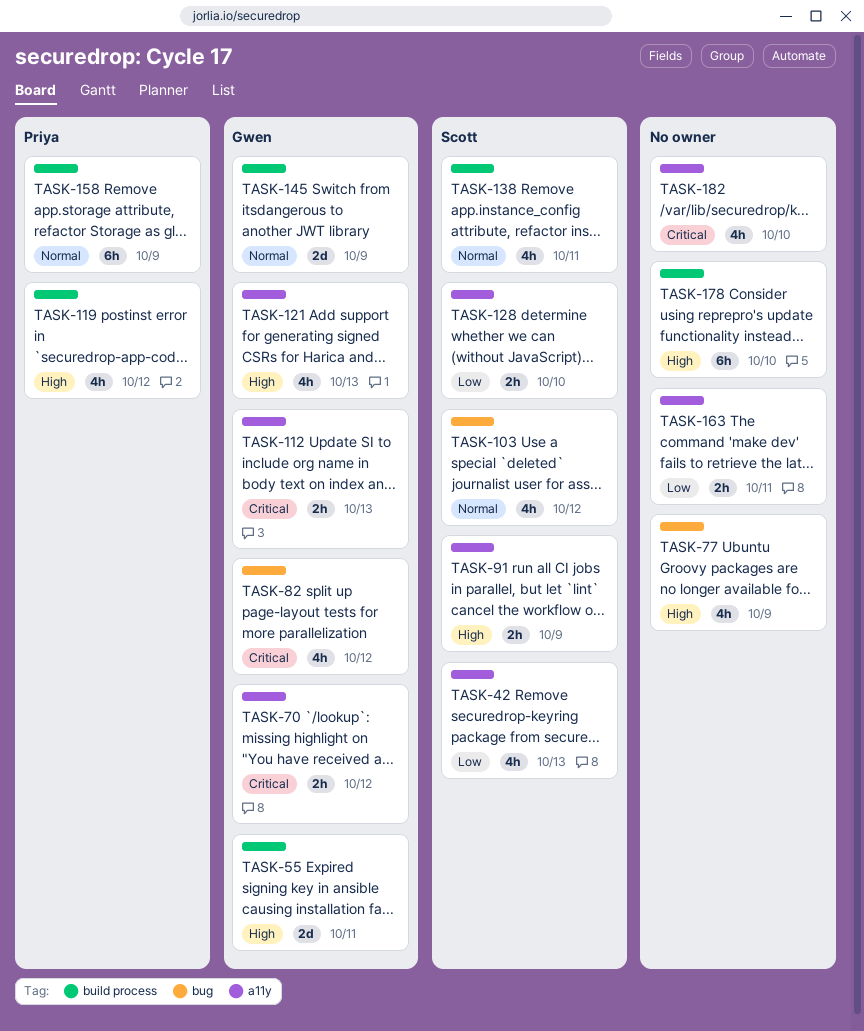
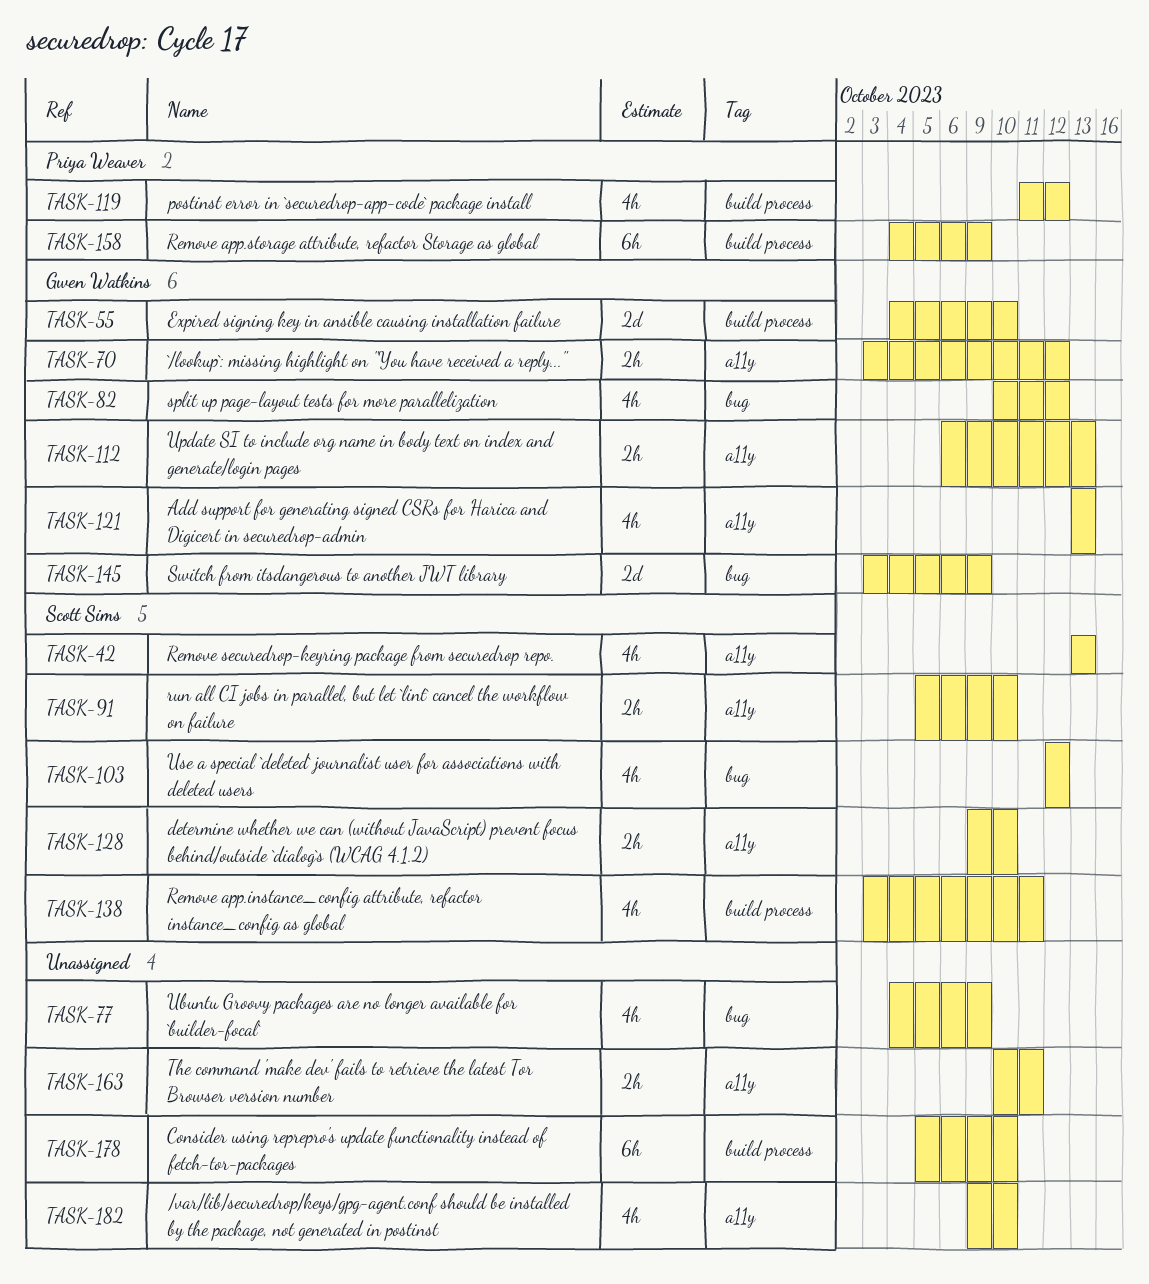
TASK-55, due: Oct 11 -> Oct 10
TASK-91, due: Oct 9 -> Oct 10
TASK-145, label: build process -> bug

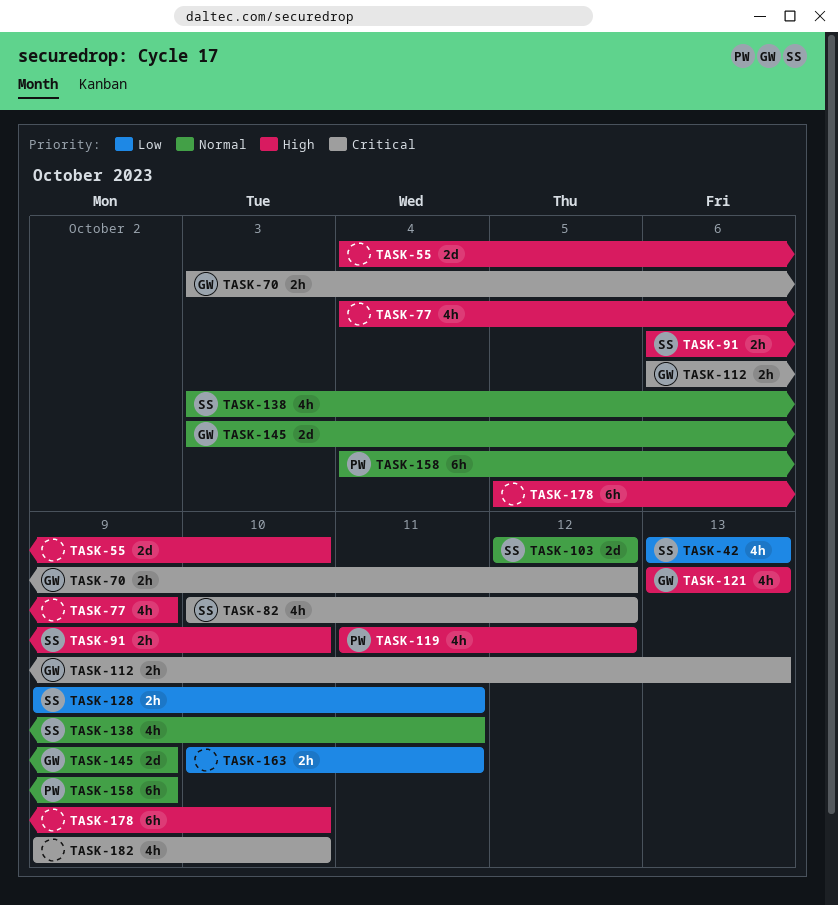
TASK-55, owner: Gwen Watkins -> none
TASK-82, owner: Gwen Watkins -> Scott Sims
TASK-91, start: Oct 5 -> Oct 6
TASK-103, estimate: 4h -> 2d
TASK-128, due: Oct 10 -> Oct 11

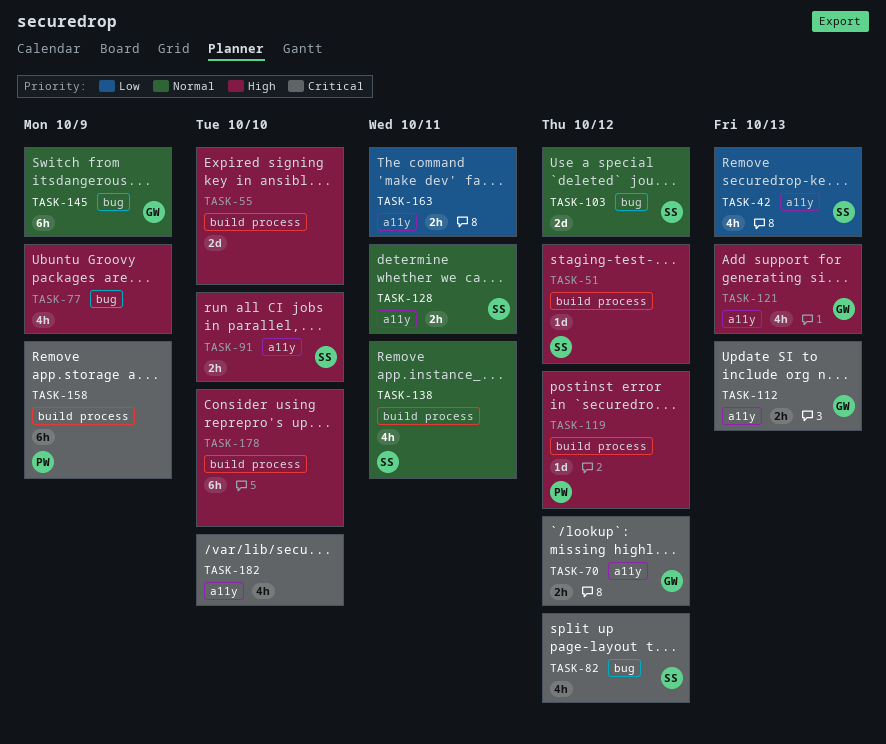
TASK-51: none -> present
TASK-119, estimate: 4h -> 1d
TASK-128, priority: Low -> Normal
TASK-145, estimate: 2d -> 6h
TASK-158, priority: Normal -> Critical

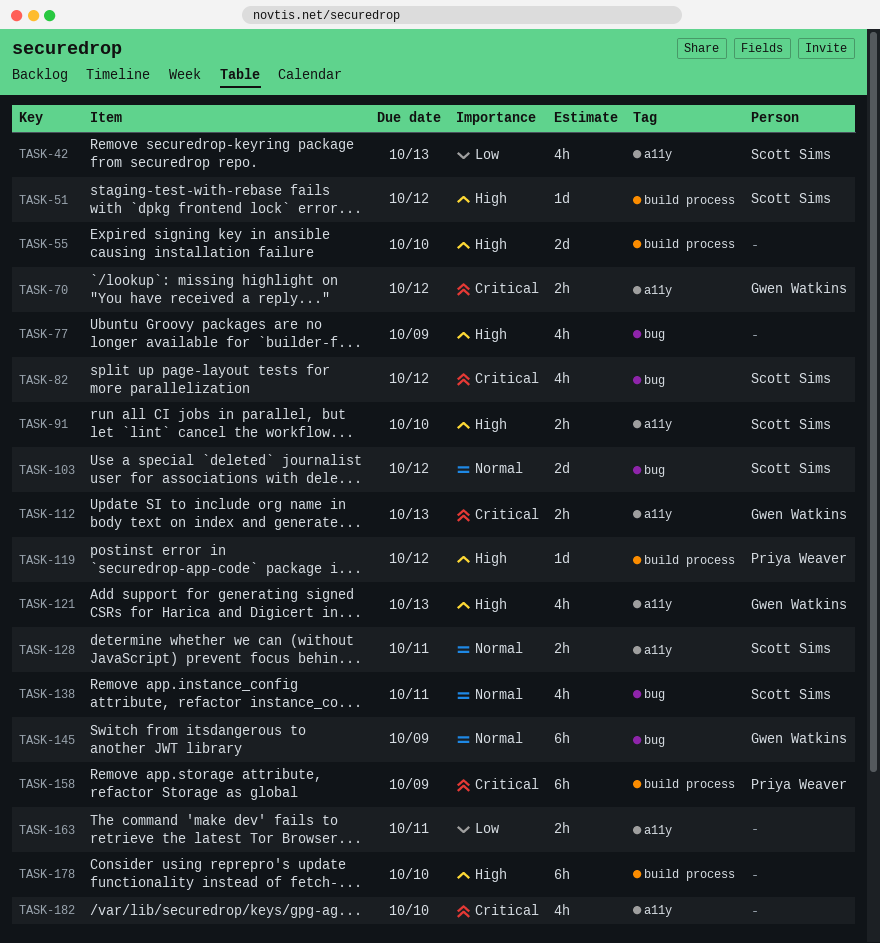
TASK-138, label: build process -> bug

